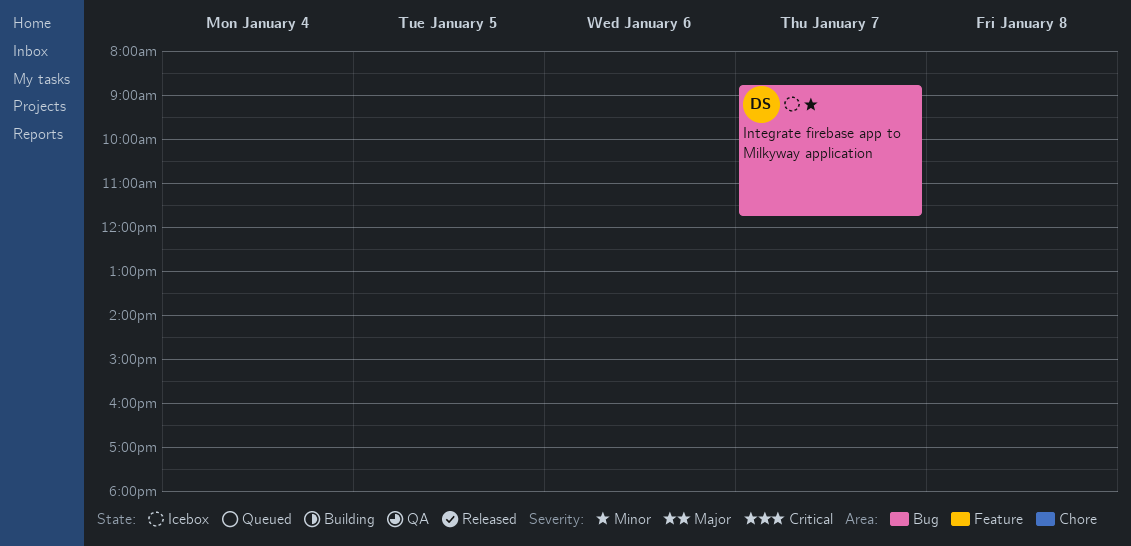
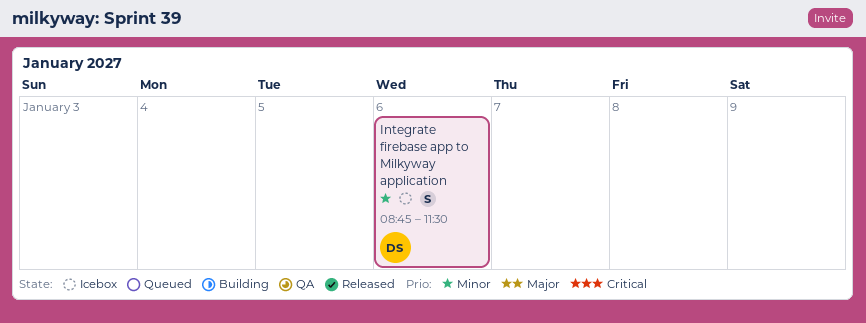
Integrate firebase app to Milkyway application, day: Jan 7 -> Jan 6
Integrate firebase app to Milkyway application, ends: 11:45 -> 11:30

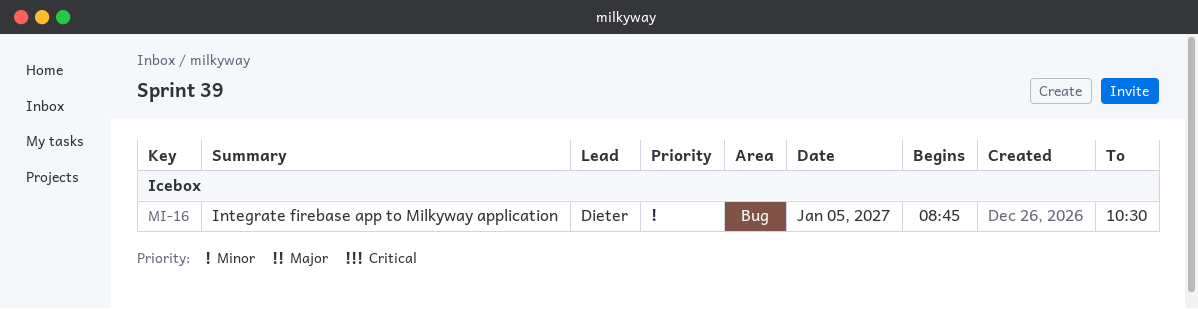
Integrate firebase app to Milkyway application, day: Jan 6 -> Jan 5
Integrate firebase app to Milkyway application, ends: 11:30 -> 10:30

